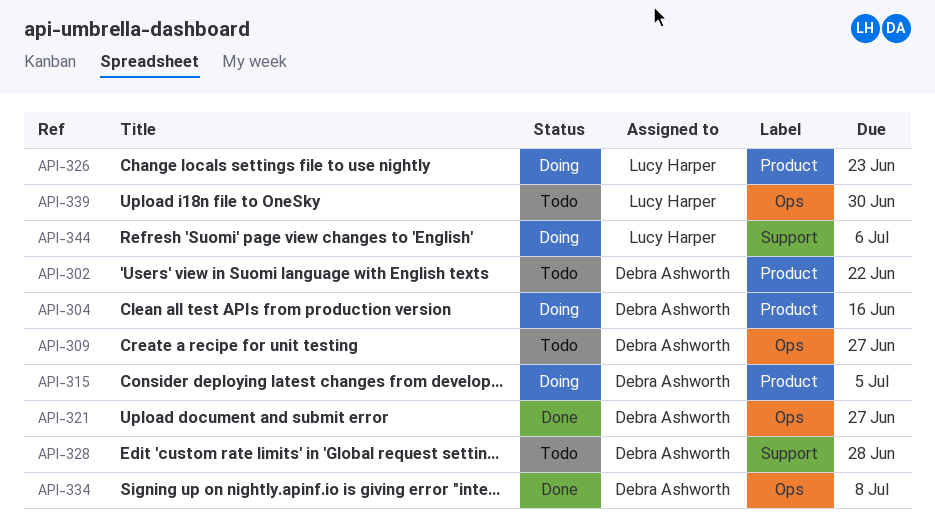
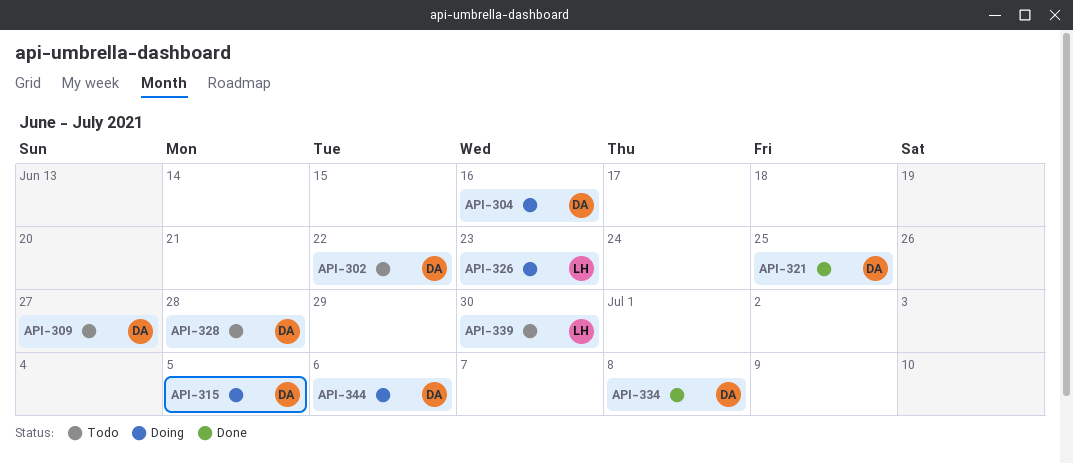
API-321, due: Jun 27 -> Jun 25
API-344, owner: Lucy Harper -> Debra Ashworth

